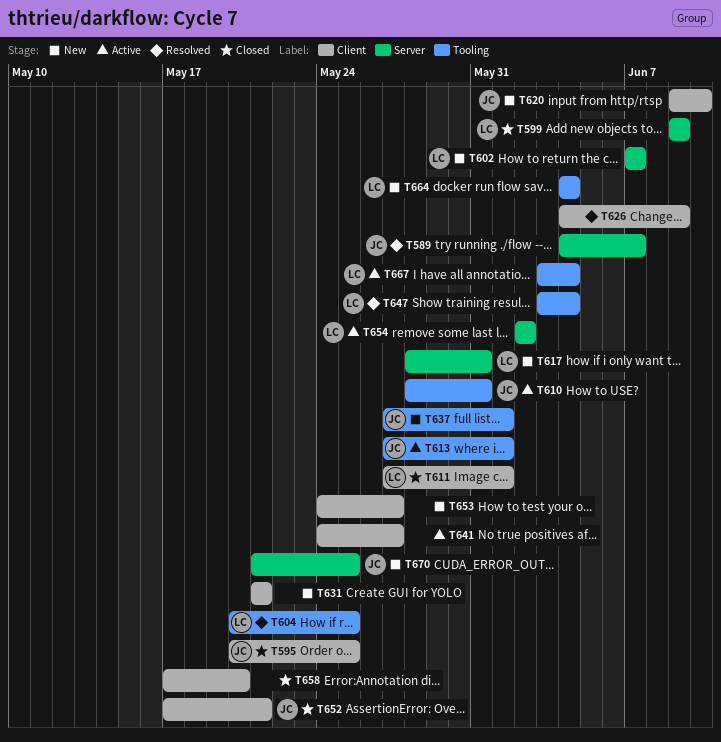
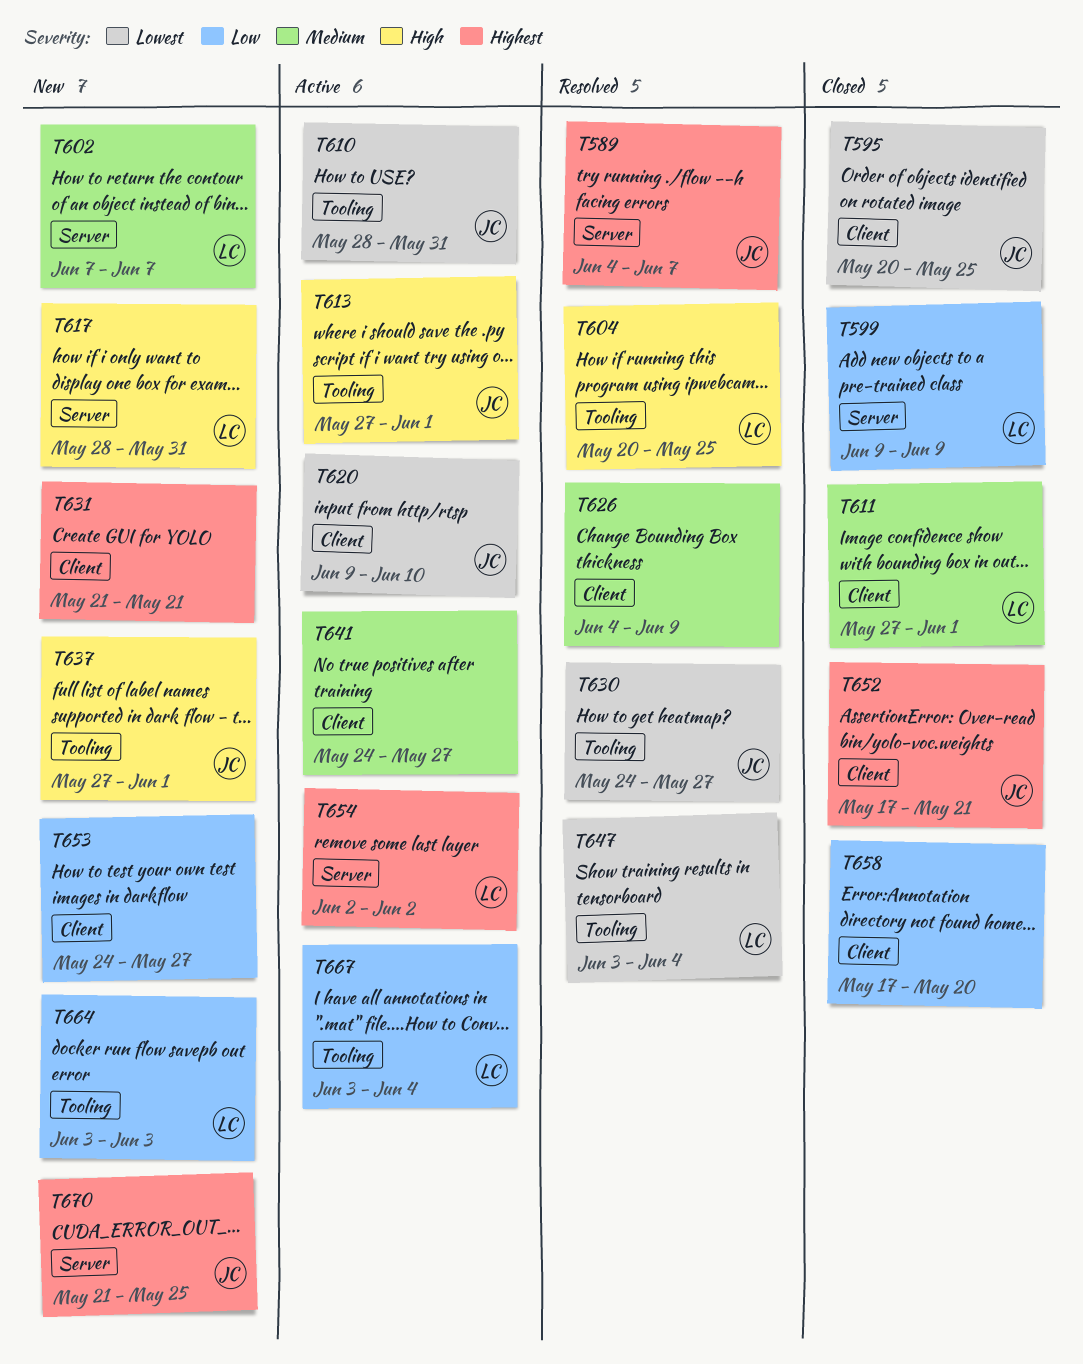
T620, status: New -> Active
T630: none -> present
T664, start: Jun 4 -> Jun 3
T664, due: Jun 4 -> Jun 3

